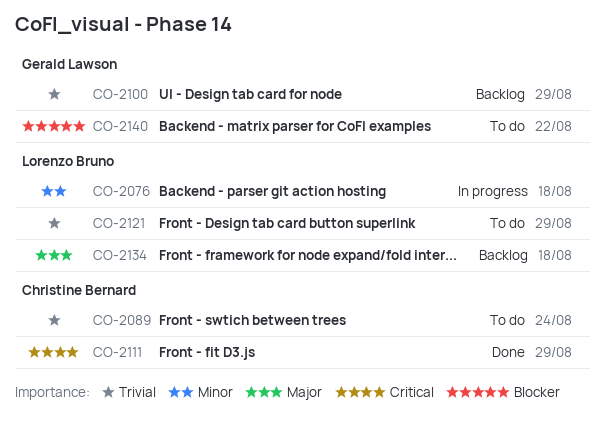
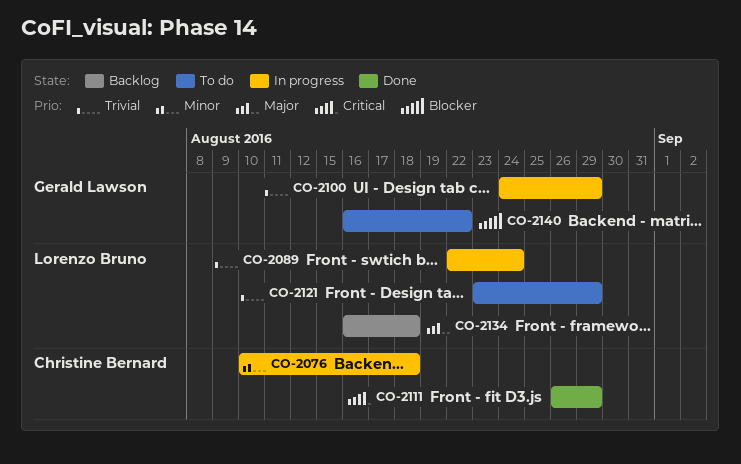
CO-2076, owner: Lorenzo Bruno -> Christine Bernard
CO-2089, status: To do -> In progress
CO-2089, owner: Christine Bernard -> Lorenzo Bruno
CO-2100, status: Backlog -> In progress

